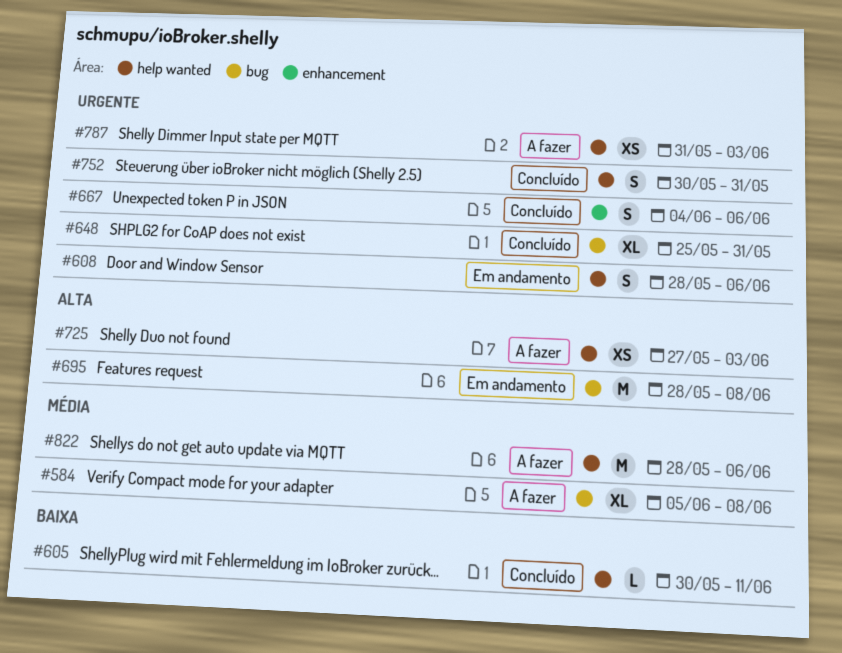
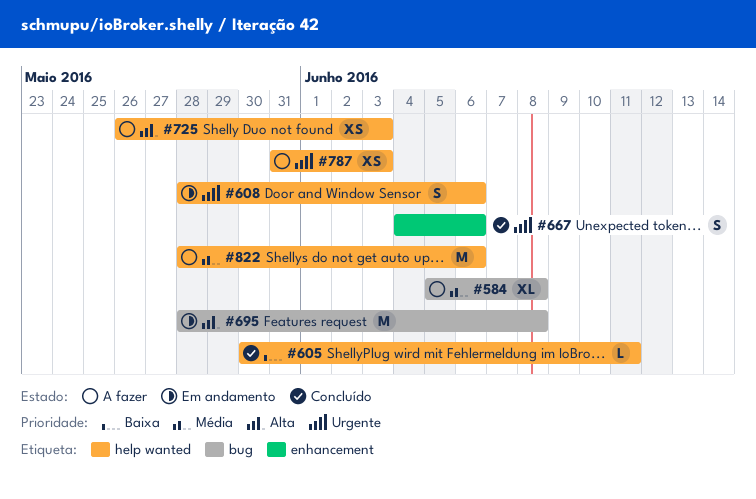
#648: present -> none
#725, start: May 27 -> May 26
#752: present -> none

